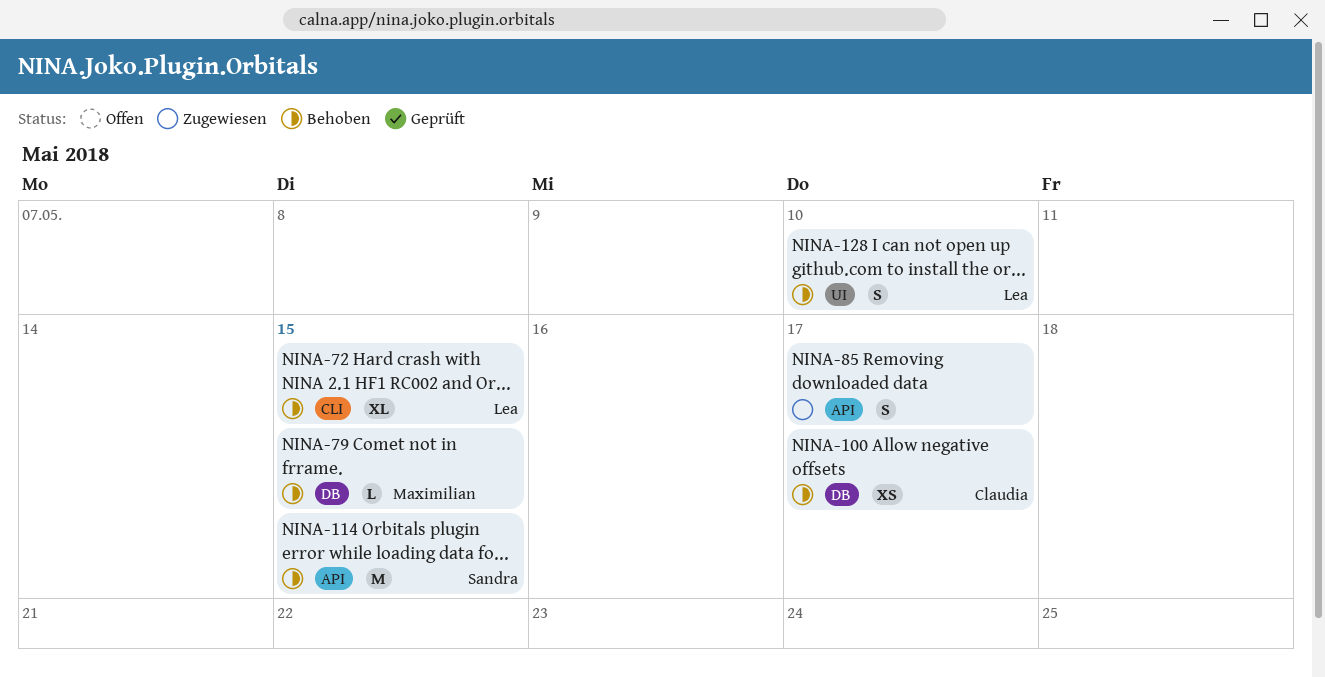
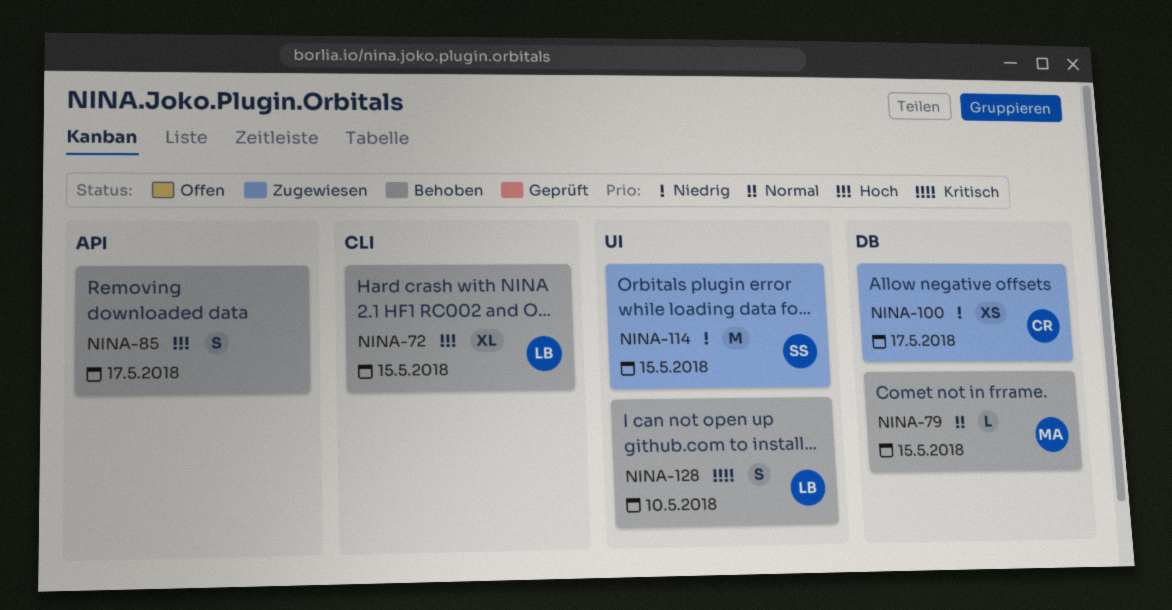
NINA-85, status: Zugewiesen -> Behoben
NINA-100, status: Behoben -> Zugewiesen
NINA-114, status: Behoben -> Zugewiesen
NINA-114, label: API -> UI

